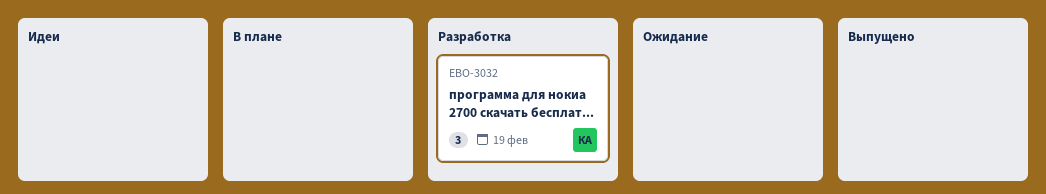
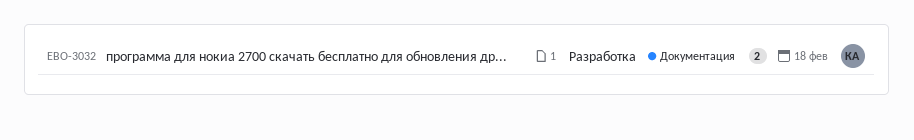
EBO-3032, estimate: 3 -> 2
EBO-3032, due: Feb 19 -> Feb 18

